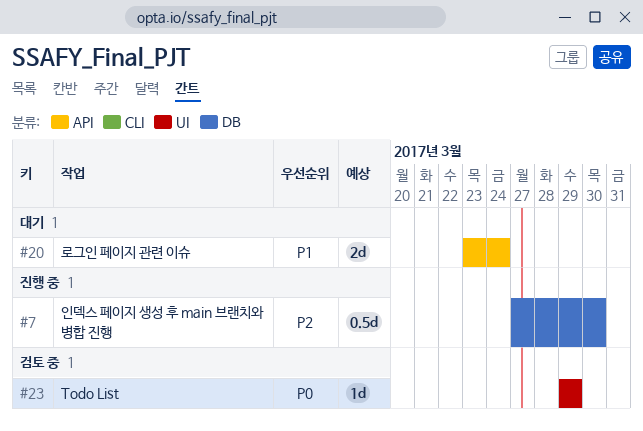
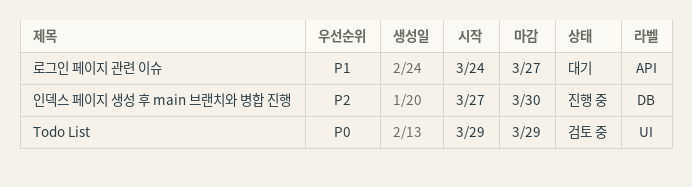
로그인 페이지 관련 이슈, start: Mar 23 -> Mar 24
로그인 페이지 관련 이슈, due: Mar 24 -> Mar 27

